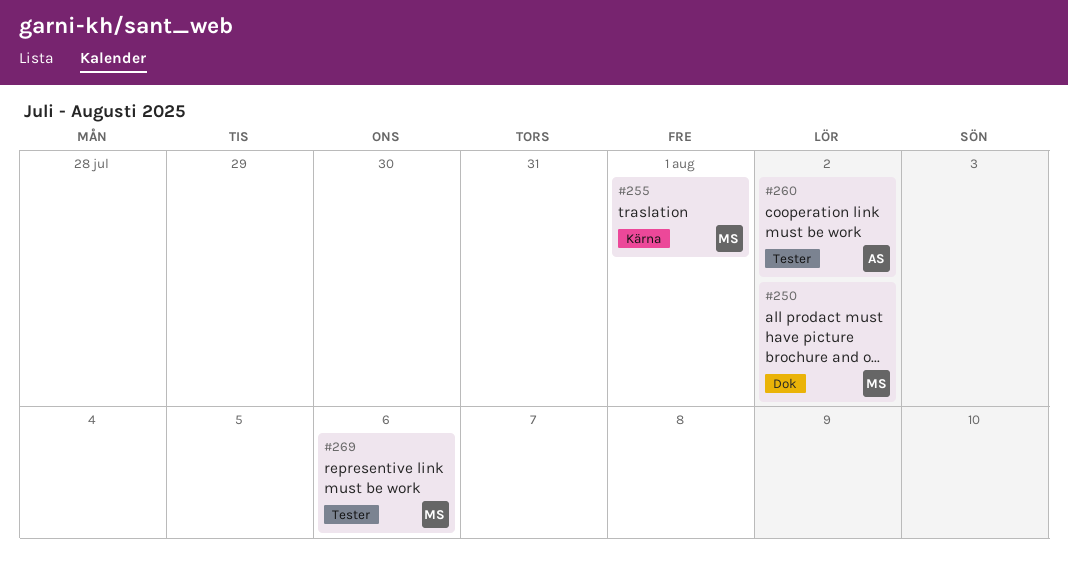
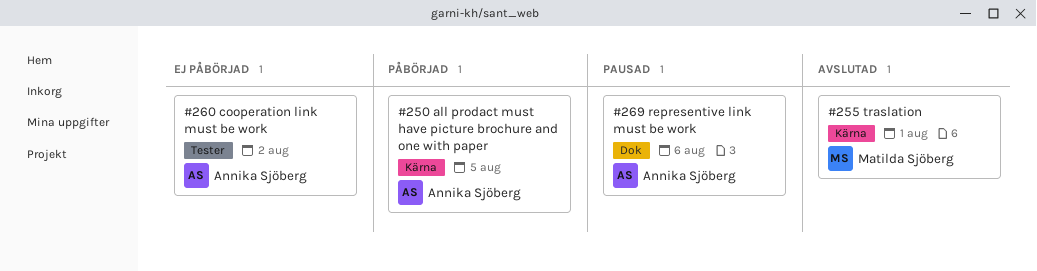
#250, owner: Matilda Sjöberg -> Annika Sjöberg
#250, label: Dok -> Kärna
#250, due: Aug 2 -> Aug 5
#269, owner: Matilda Sjöberg -> Annika Sjöberg
#269, label: Tester -> Dok

